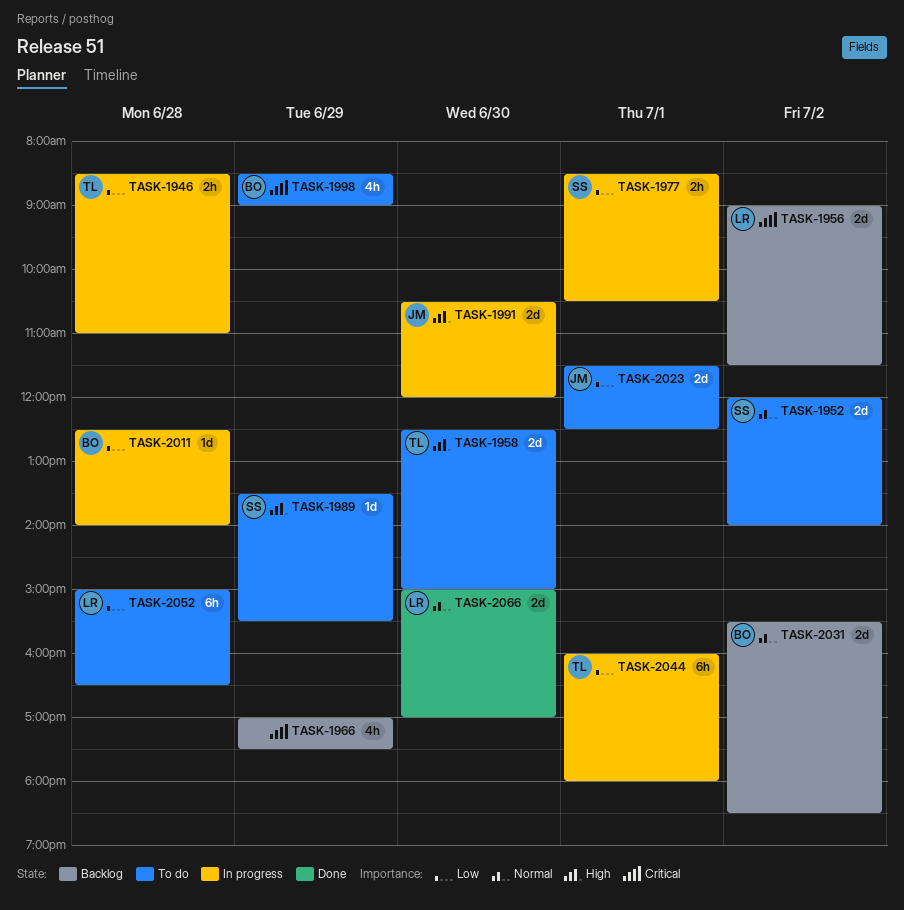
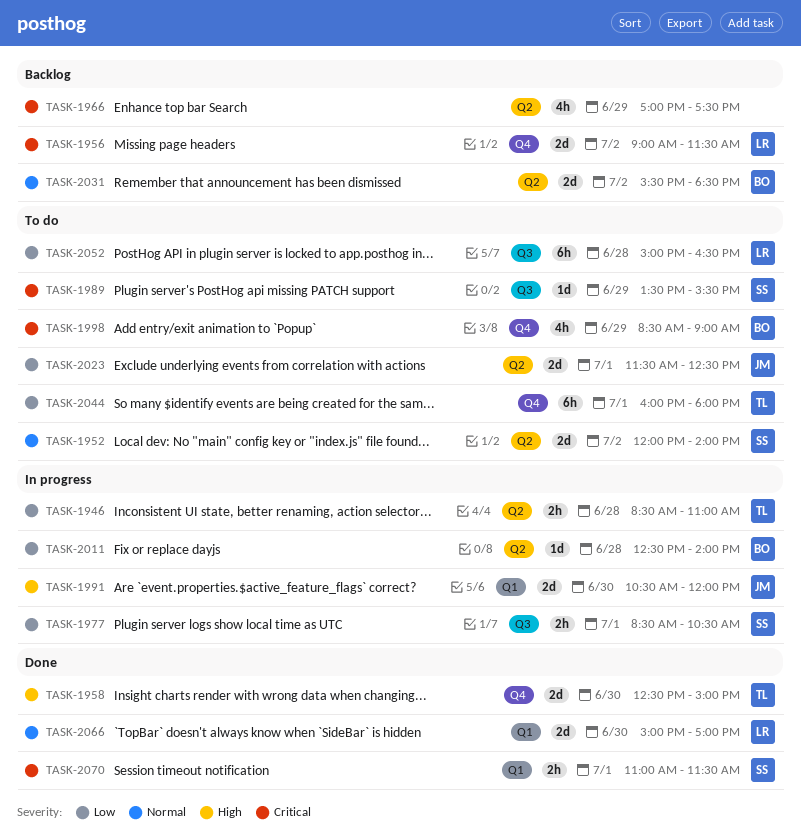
TASK-1958, status: To do -> Done
TASK-1989, priority: High -> Critical
TASK-2044, status: In progress -> To do
TASK-2070: none -> present

